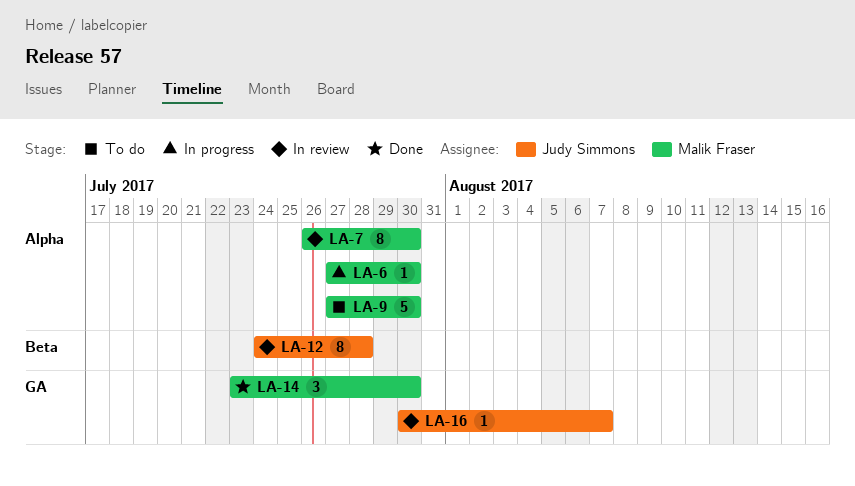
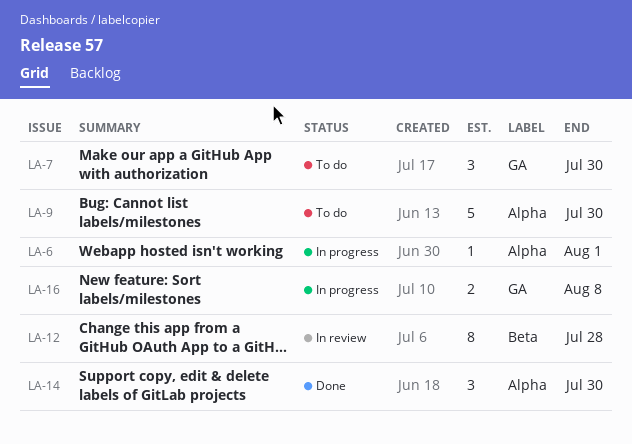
LA-6, due: Jul 30 -> Aug 1
LA-7, status: In review -> To do
LA-7, label: Alpha -> GA
LA-7, estimate: 8 -> 3
LA-14, label: GA -> Alpha
LA-16, status: In review -> In progress
LA-16, estimate: 1 -> 2
LA-16, due: Aug 7 -> Aug 8

